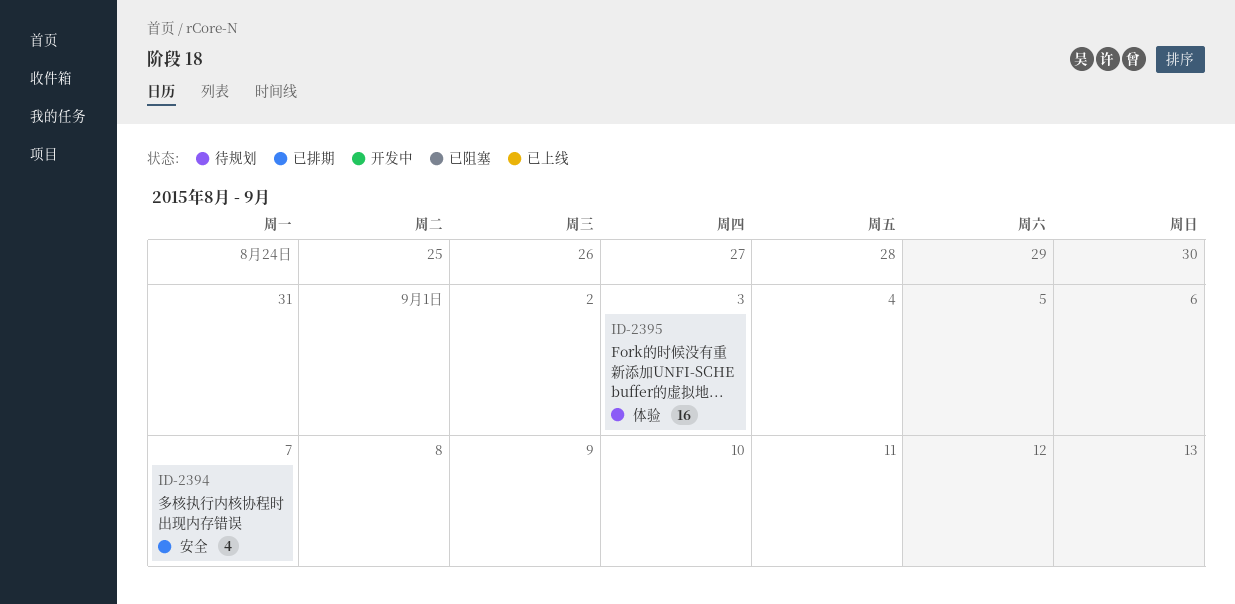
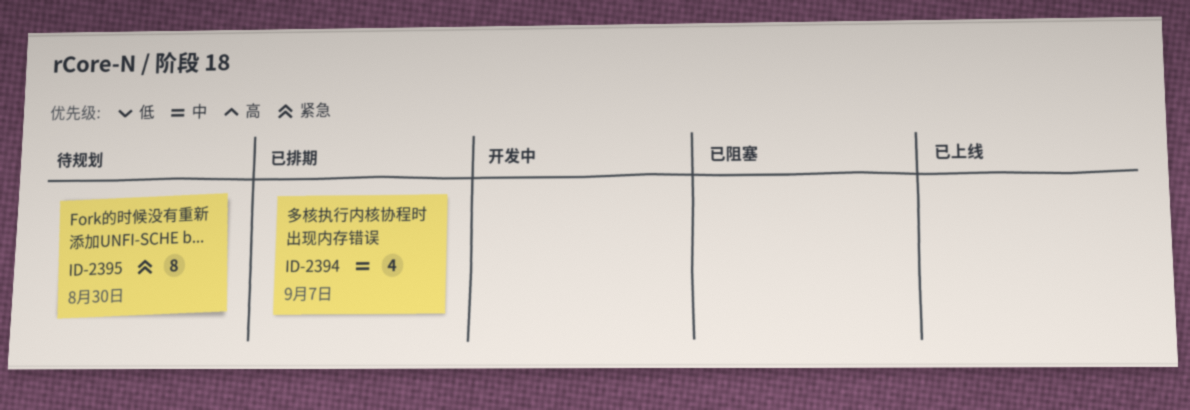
ID-2395, estimate: 16 -> 8
ID-2395, due: Sep 3 -> Aug 30

